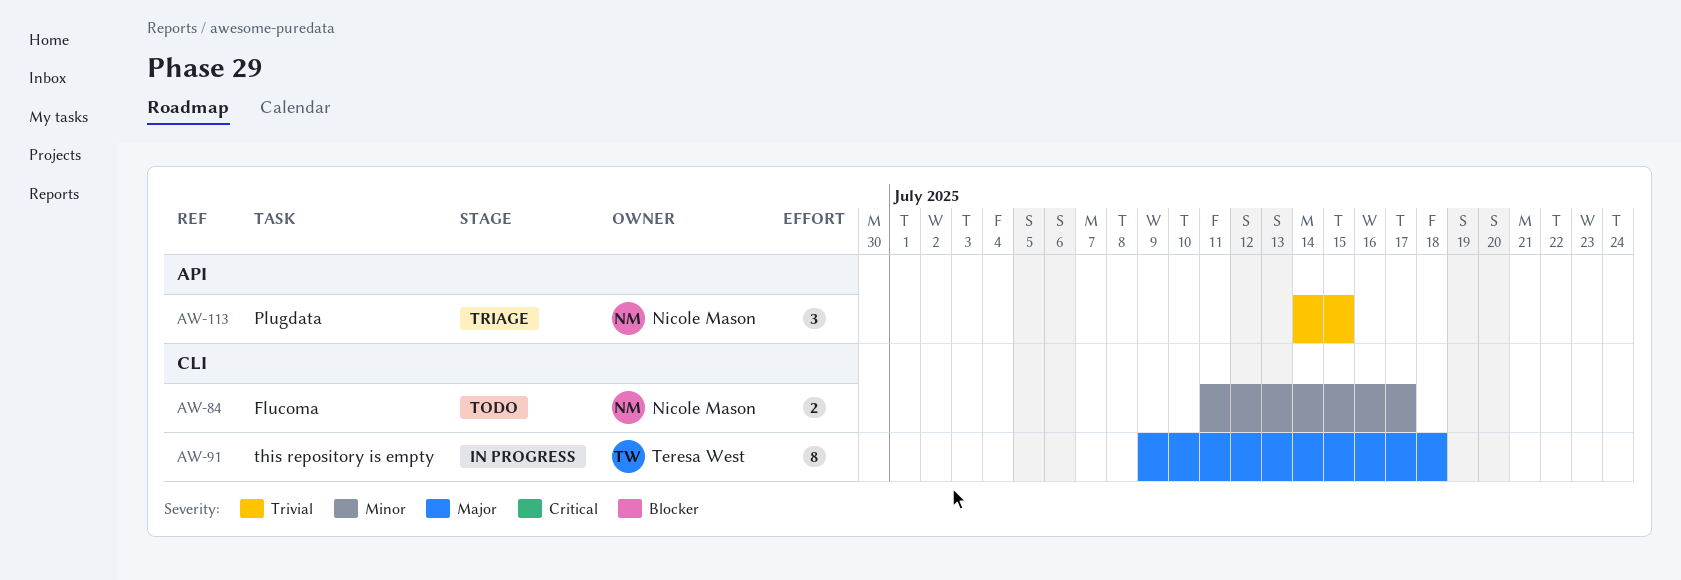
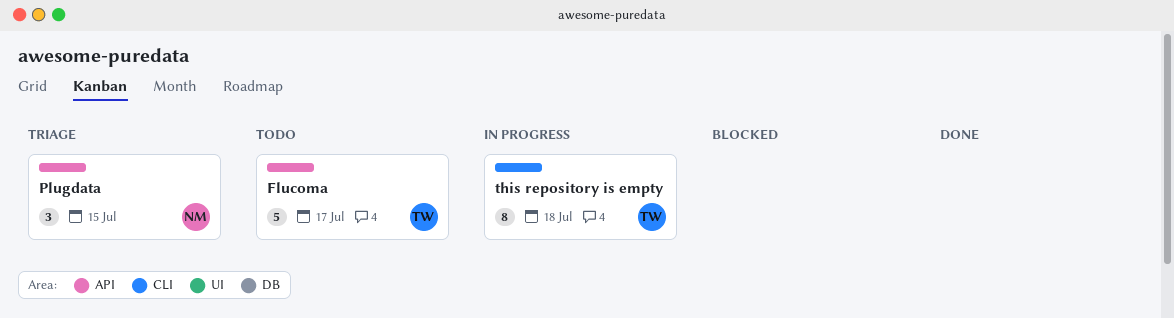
Flucoma, owner: Nicole Mason -> Teresa West
Flucoma, label: CLI -> API
Flucoma, estimate: 2 -> 5

